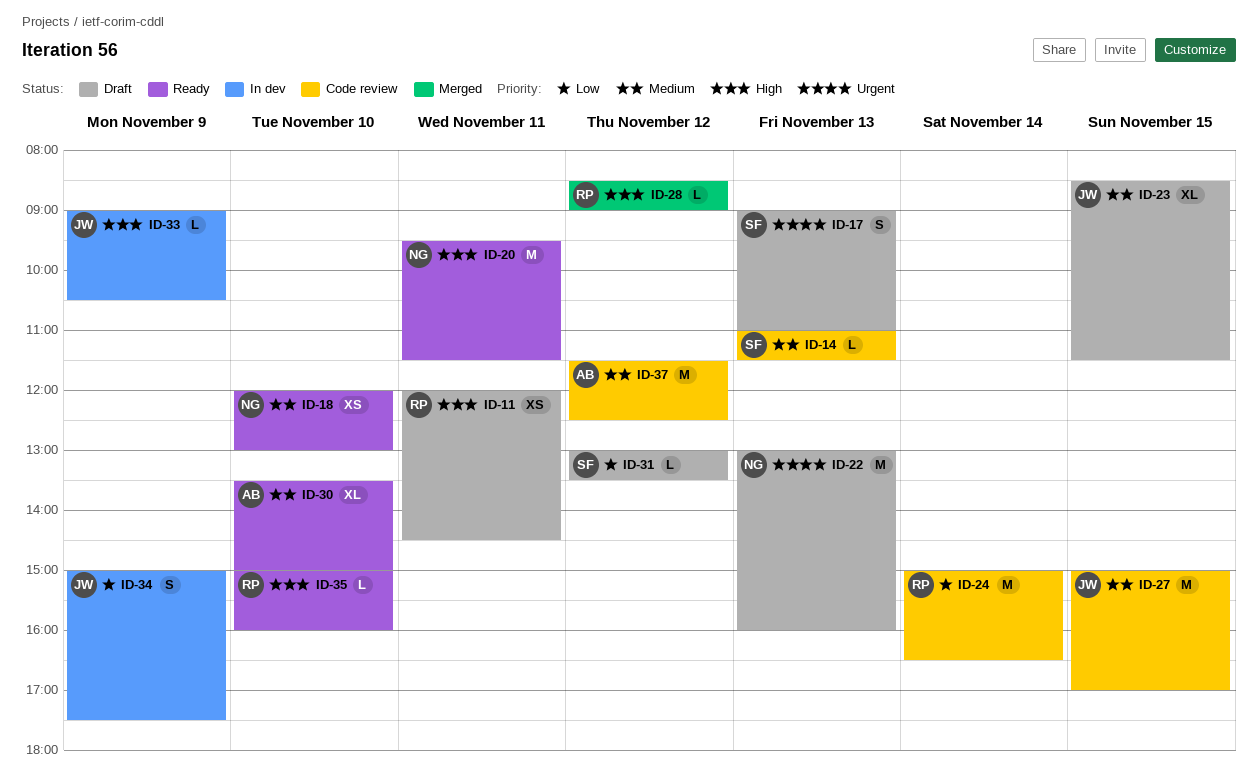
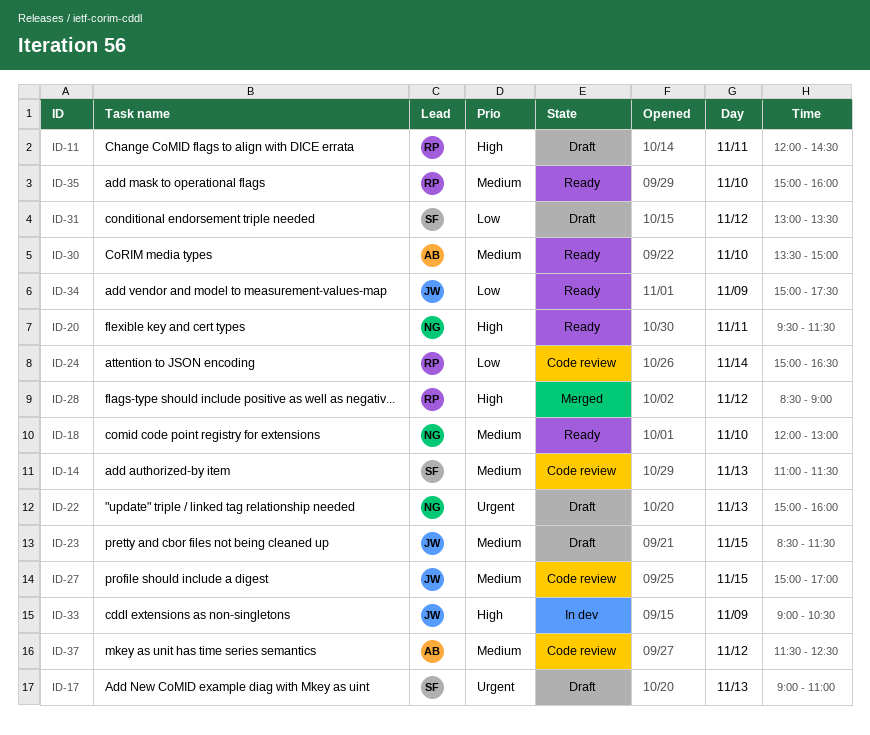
ID-22, begins: 13:00 -> 15:00
ID-34, status: In dev -> Ready
ID-35, priority: High -> Medium

